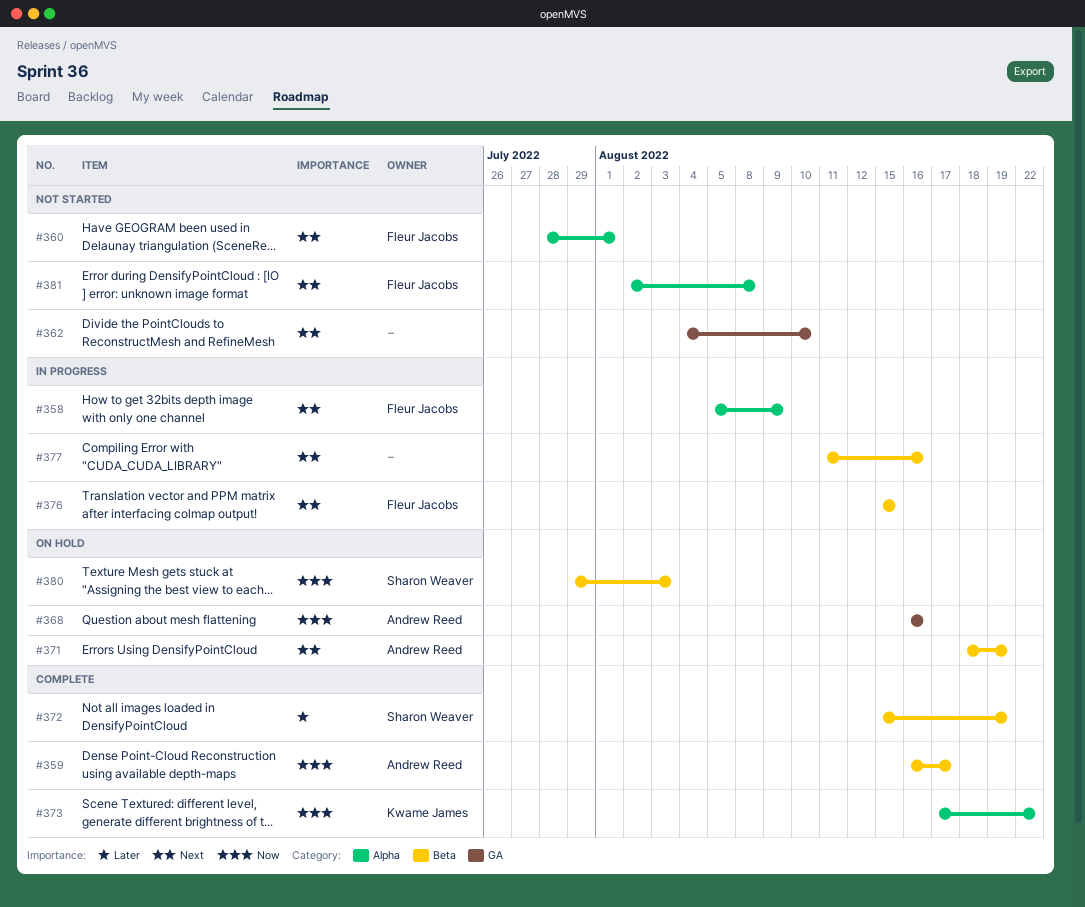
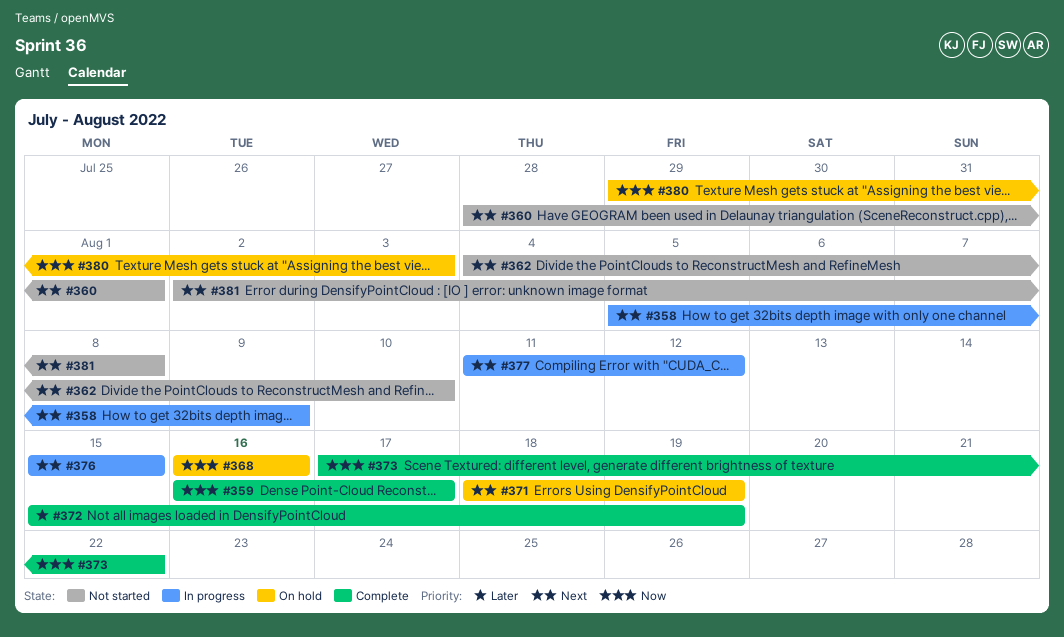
#377, due: Aug 16 -> Aug 12

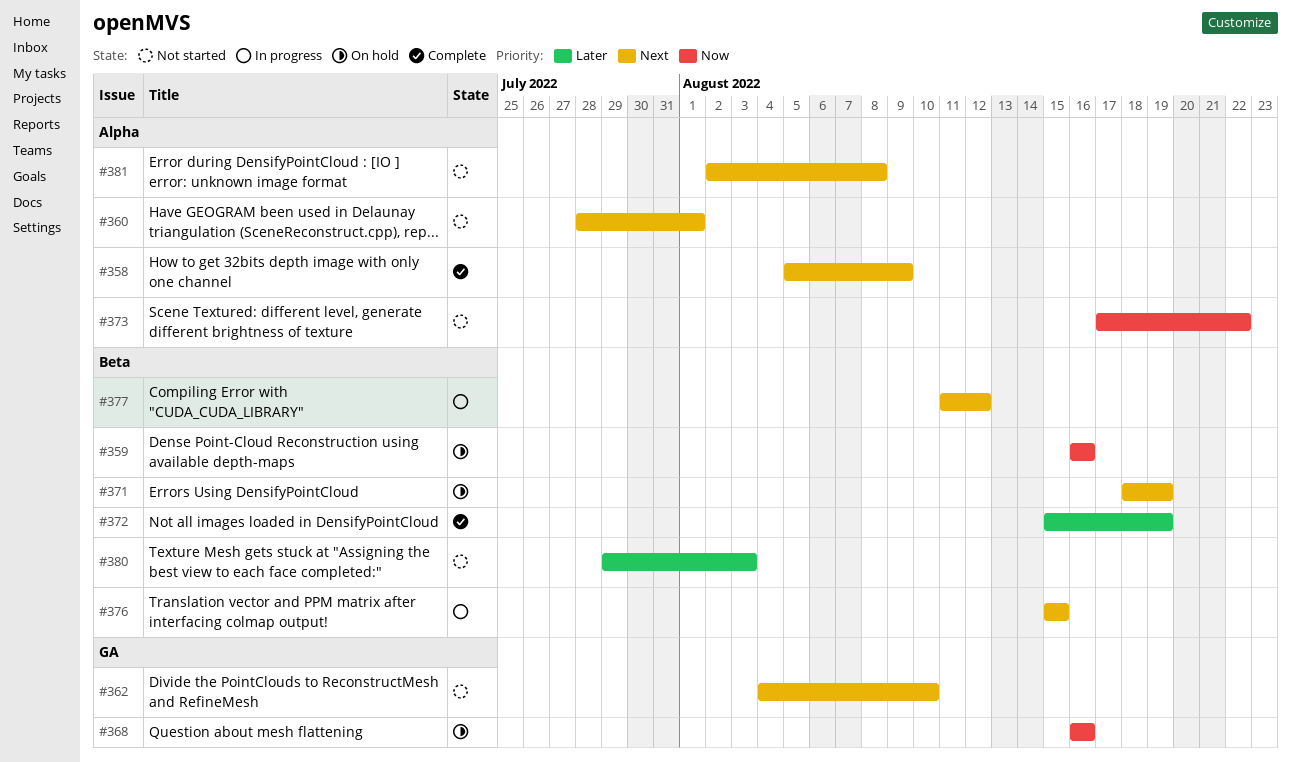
#358, status: In progress -> Complete
#359, status: Complete -> On hold
#359, due: Aug 17 -> Aug 16
#373, status: Complete -> Not started
#380, status: On hold -> Not started
#380, priority: Now -> Later

